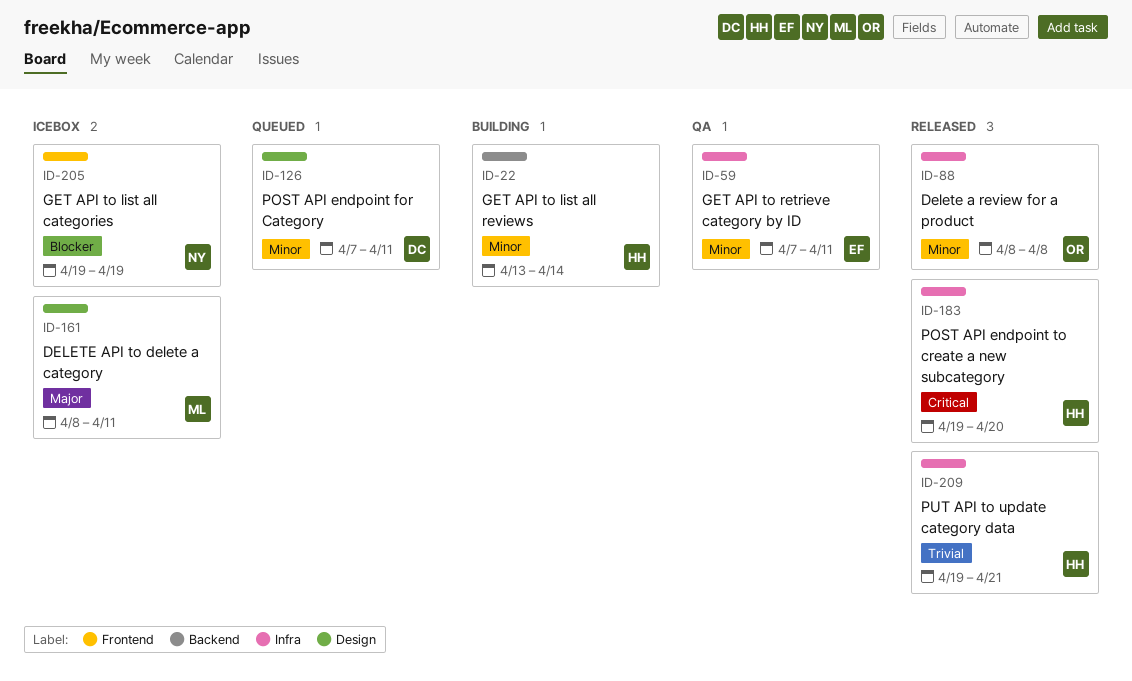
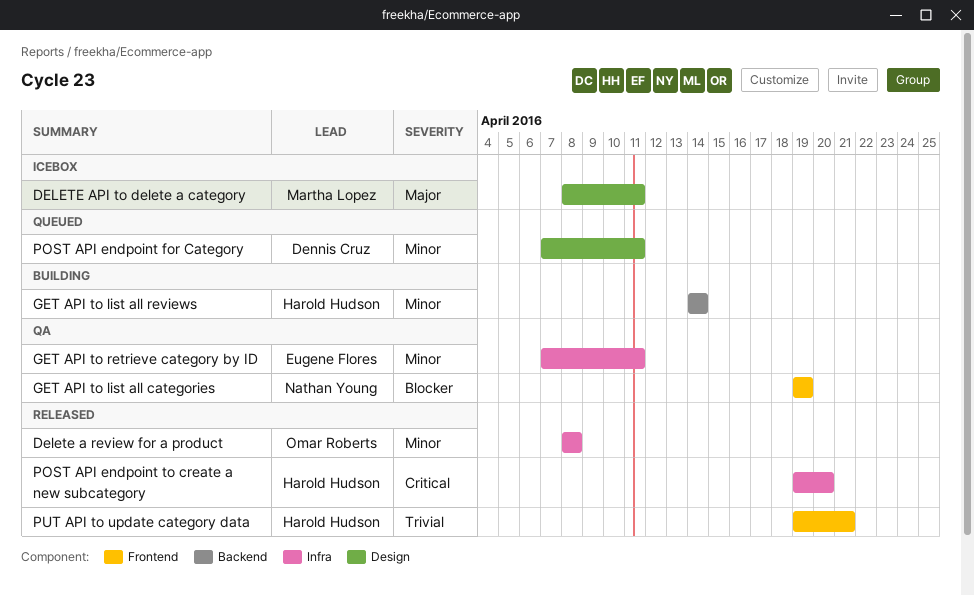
GET API to list all categories, status: Icebox -> QA
GET API to list all reviews, start: Apr 13 -> Apr 14
PUT API to update category data, label: Infra -> Frontend

